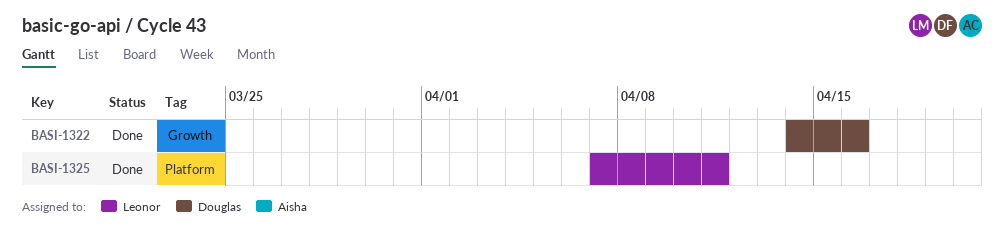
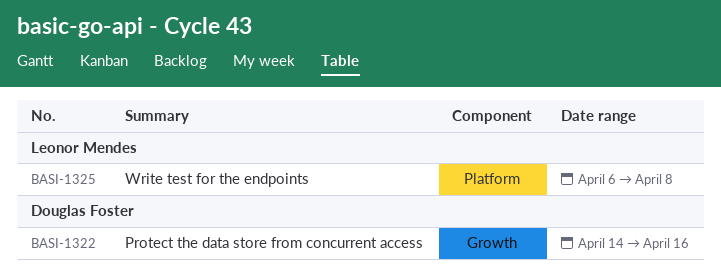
BASI-1325, start: Apr 7 -> Apr 6
BASI-1325, due: Apr 11 -> Apr 8

